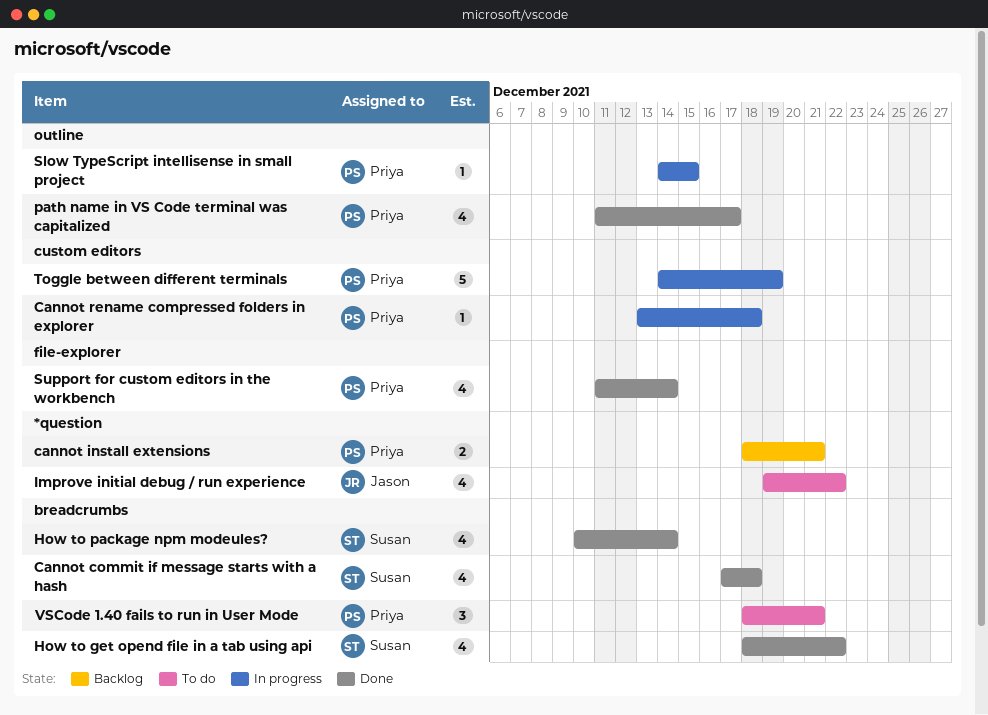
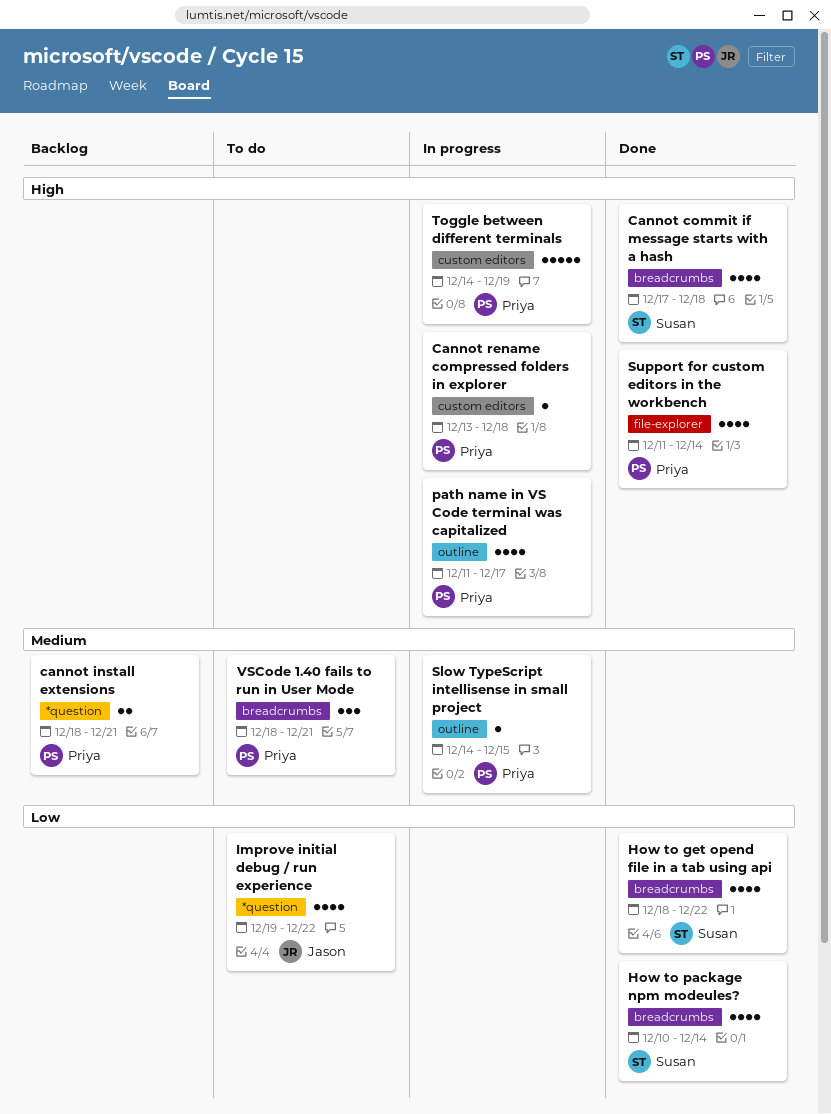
path name in VS Code terminal was capitalized, status: Done -> In progress

